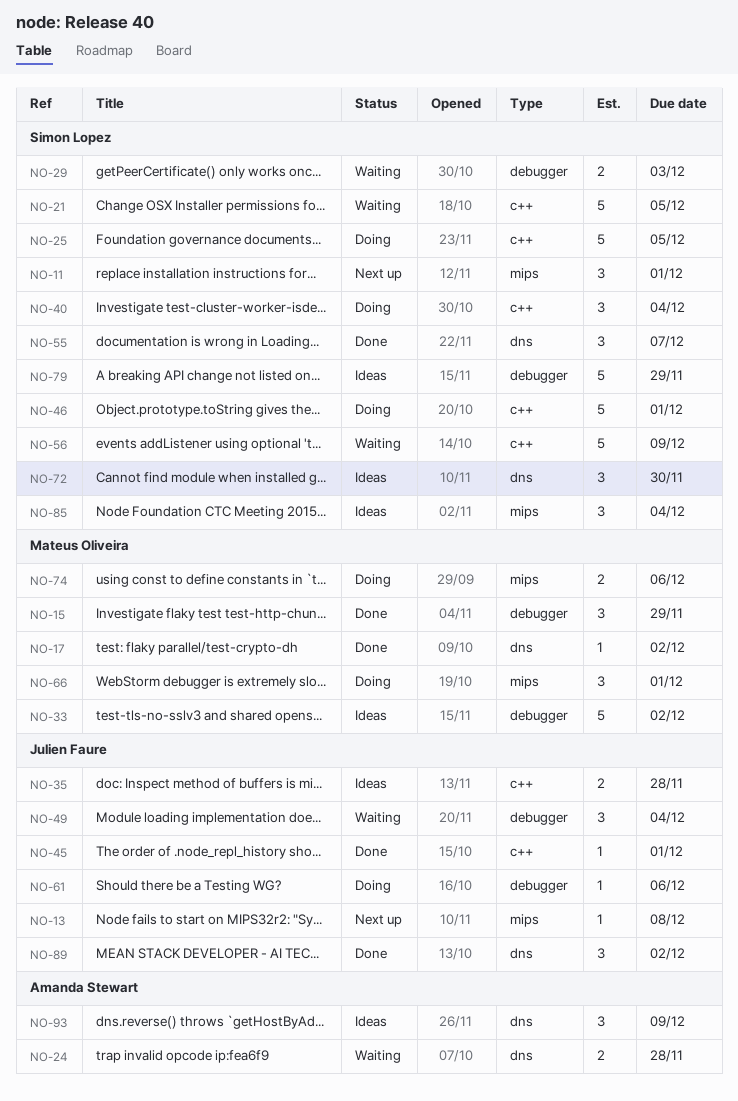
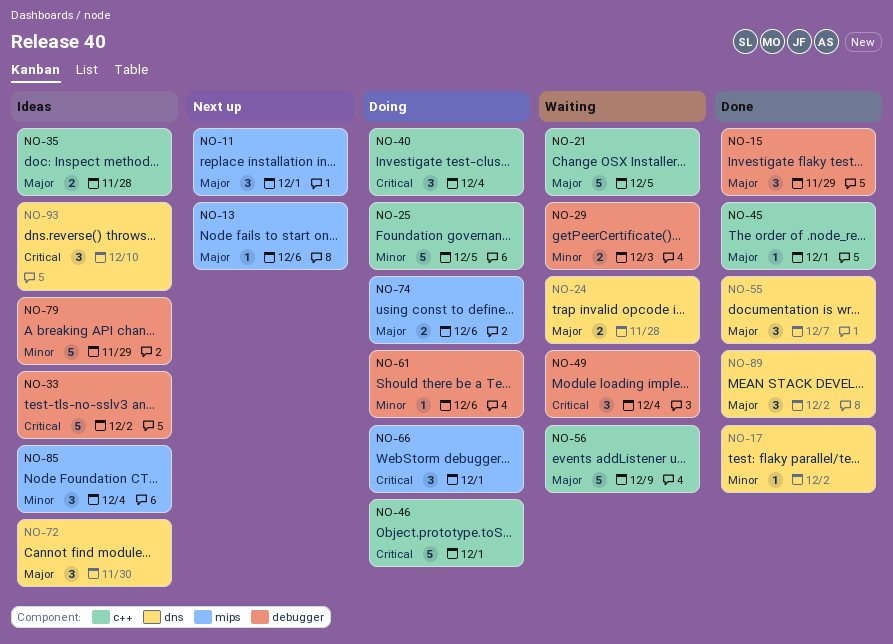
NO-13, due: Dec 8 -> Dec 6
NO-93, due: Dec 9 -> Dec 10

